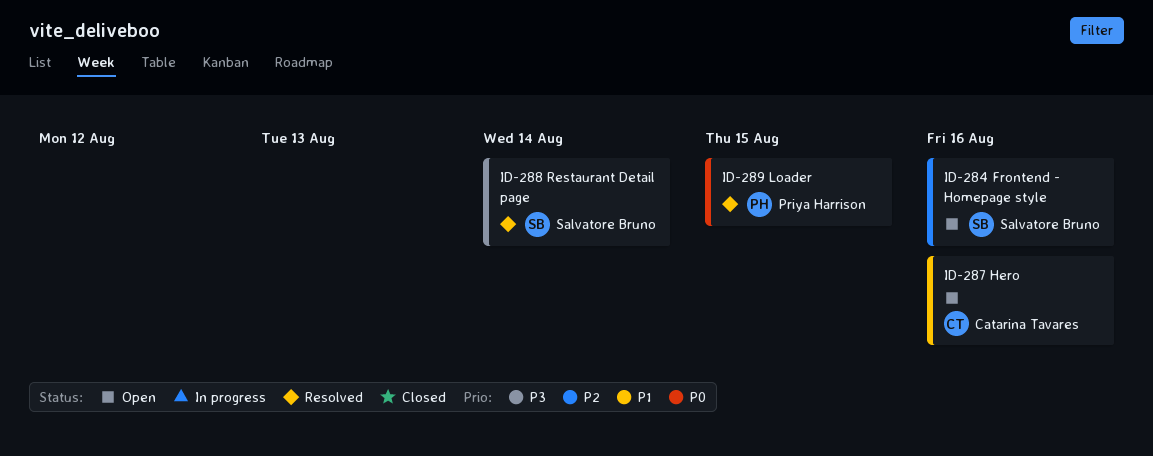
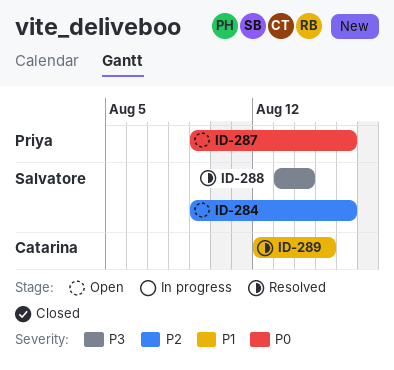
ID-287, owner: Catarina Tavares -> Priya Harrison
ID-287, priority: P1 -> P0
ID-289, owner: Priya Harrison -> Catarina Tavares
ID-289, priority: P0 -> P1

